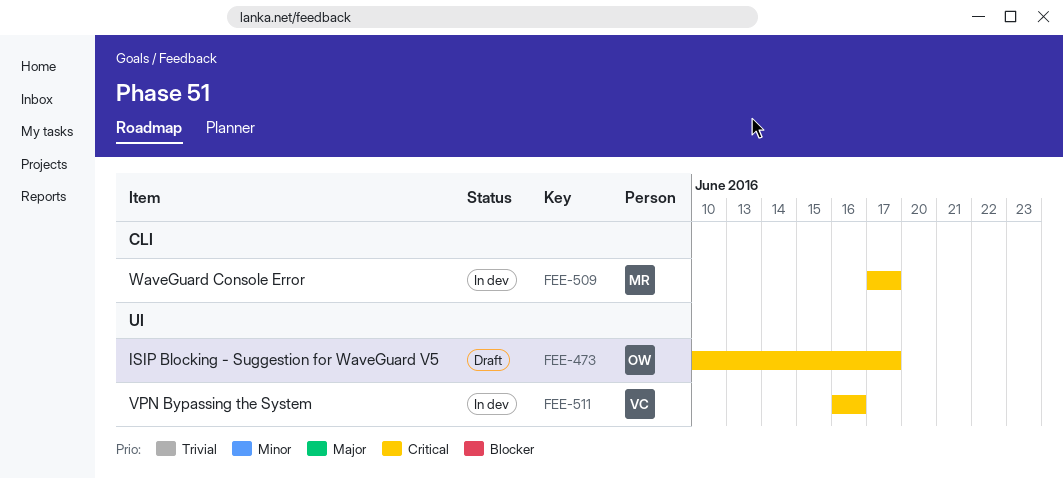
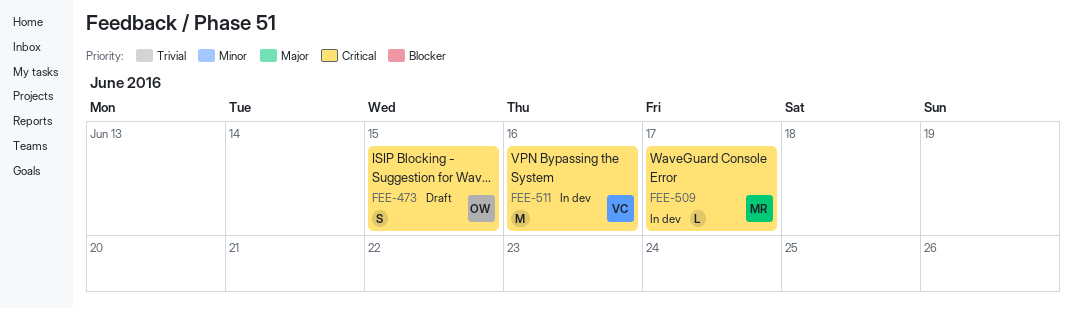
FEE-473, due: Jun 17 -> Jun 15

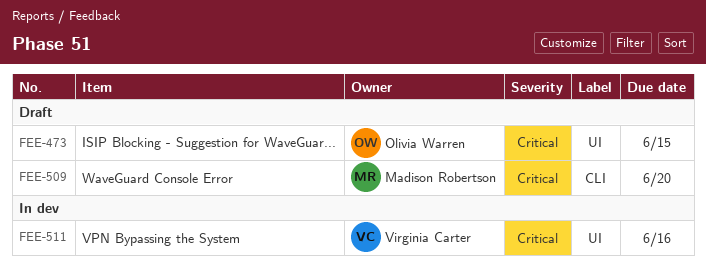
FEE-509, status: In dev -> Draft
FEE-509, due: Jun 17 -> Jun 20

